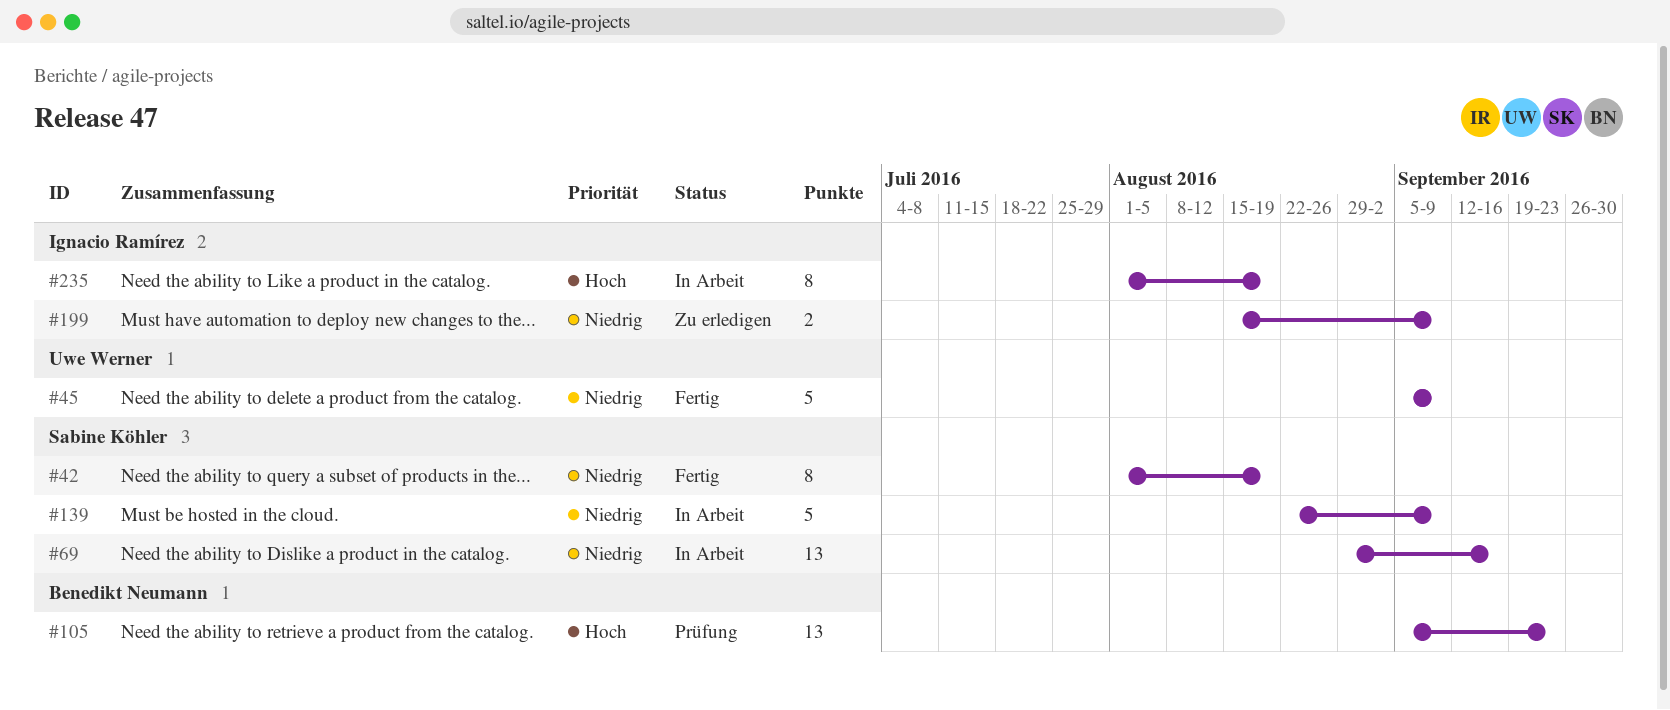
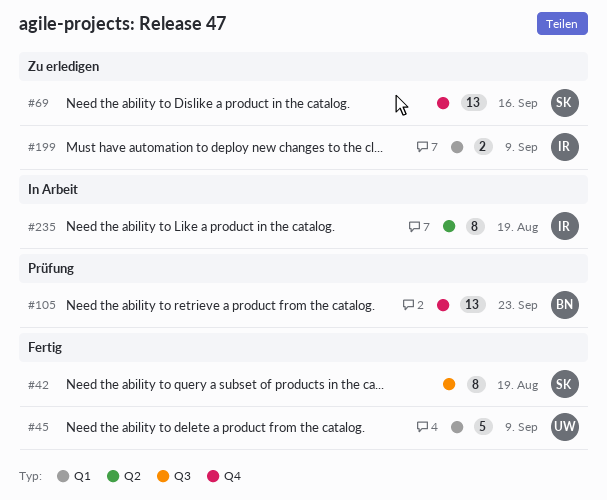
#69, status: In Arbeit -> Zu erledigen
#139: present -> none

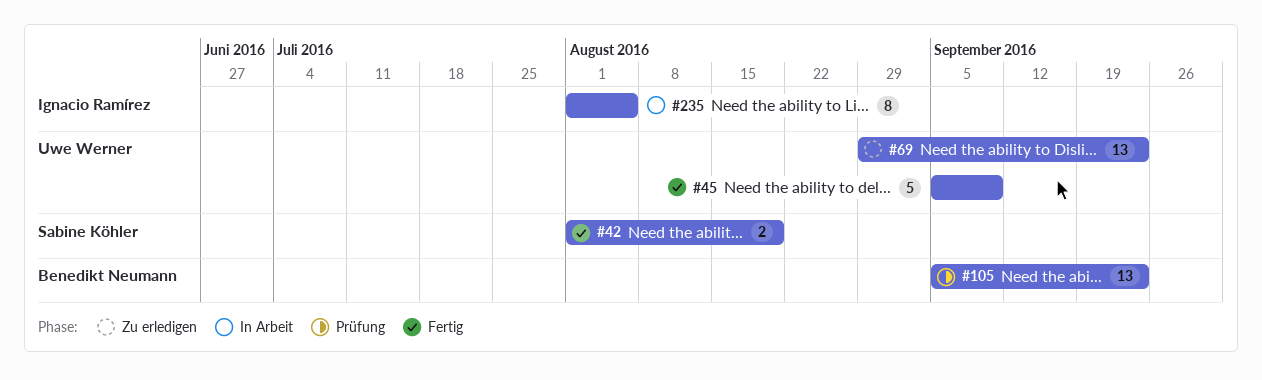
#42, estimate: 8 -> 2
#69, owner: Sabine Köhler -> Uwe Werner
#69, due: Sep 16 -> Sep 23
#199: present -> none
#235, due: Aug 19 -> Aug 5

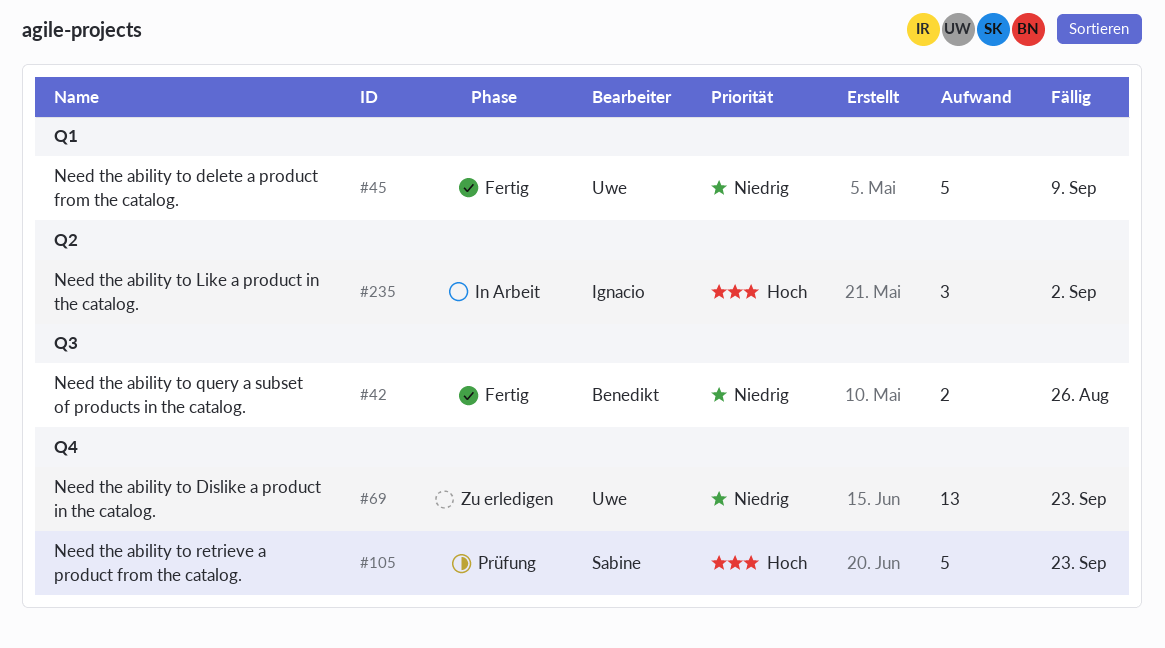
#42, owner: Sabine Köhler -> Benedikt Neumann
#42, due: Aug 19 -> Aug 26
#105, owner: Benedikt Neumann -> Sabine Köhler
#105, estimate: 13 -> 5
#235, estimate: 8 -> 3
#235, due: Aug 5 -> Sep 2

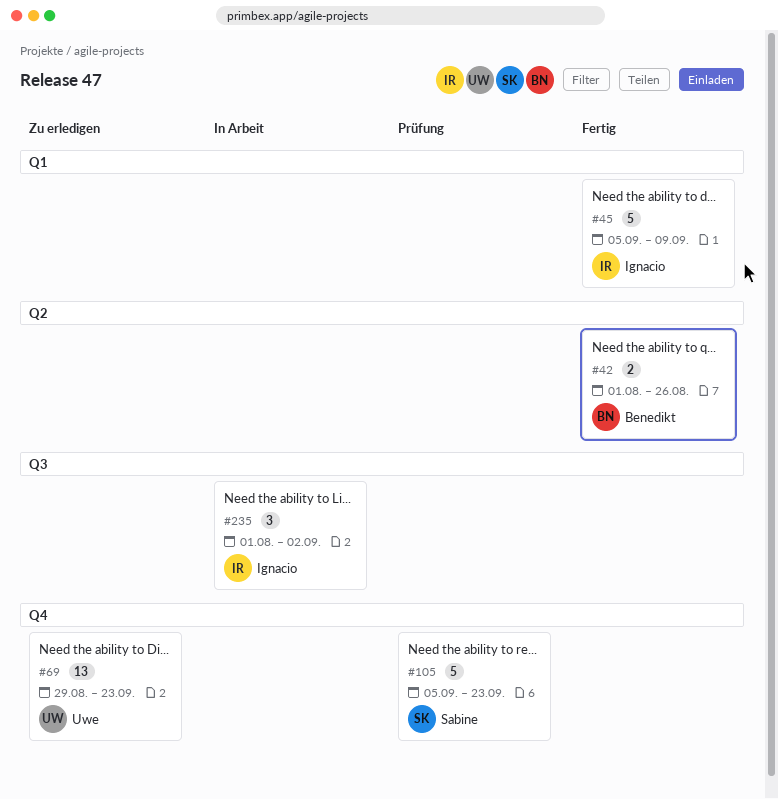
#42, label: Q3 -> Q2
#45, owner: Uwe -> Ignacio
#235, label: Q2 -> Q3

